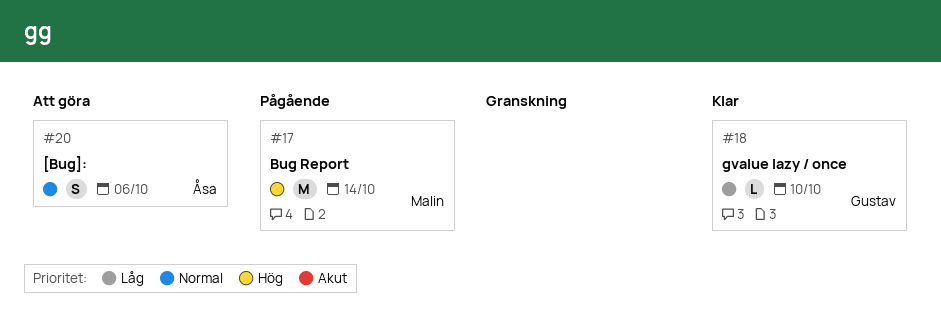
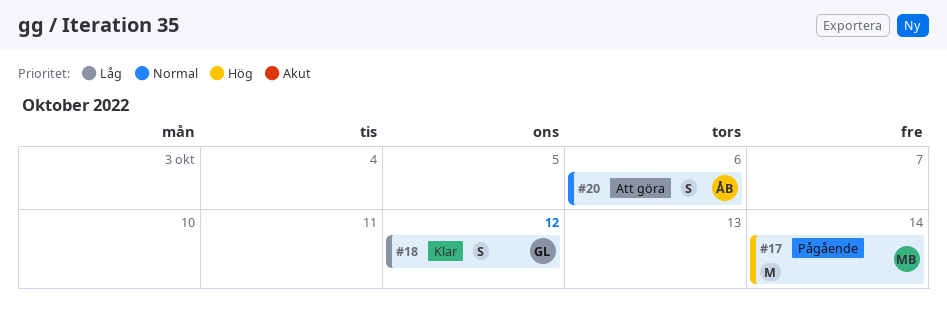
#18, estimate: L -> S
#18, due: Oct 10 -> Oct 12

